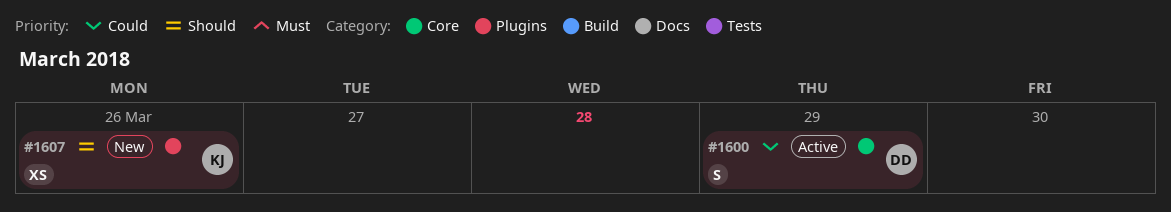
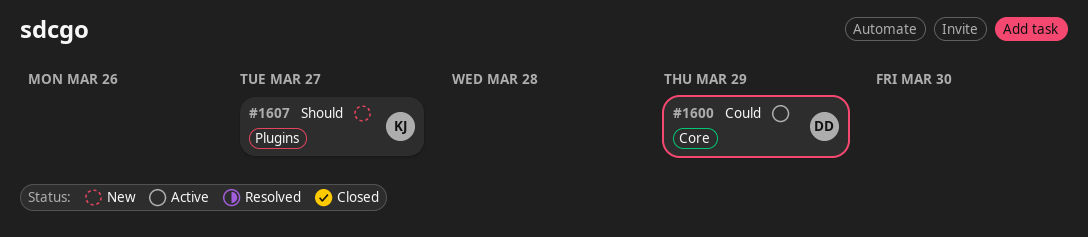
#1607, due: Mar 26 -> Mar 27

